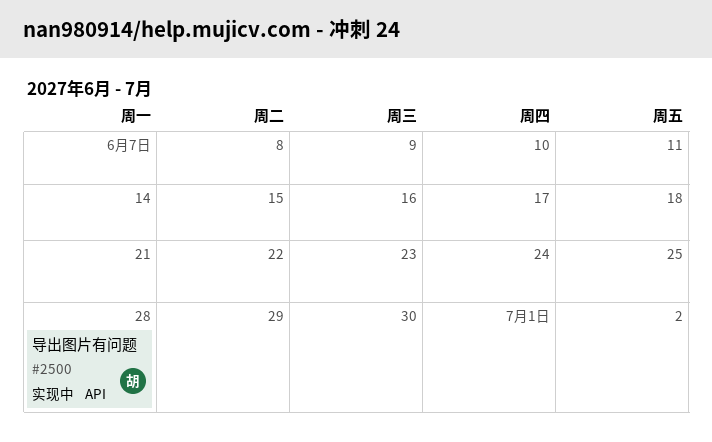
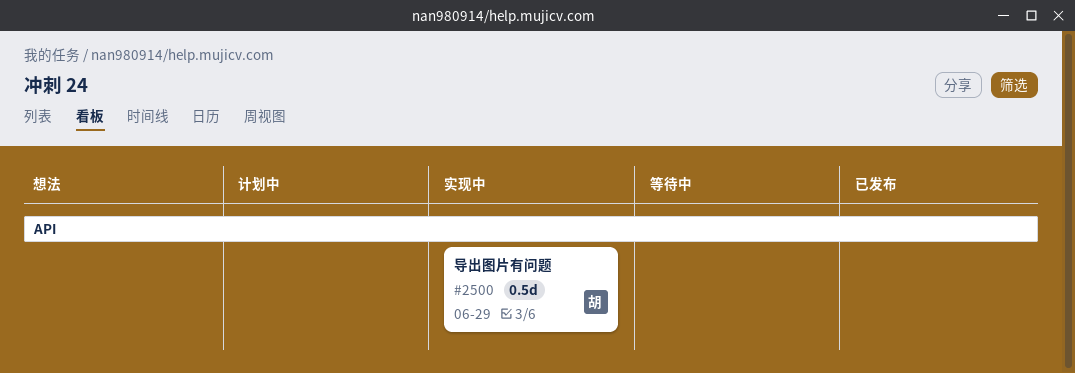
#2500, due: Jun 28 -> Jun 29

